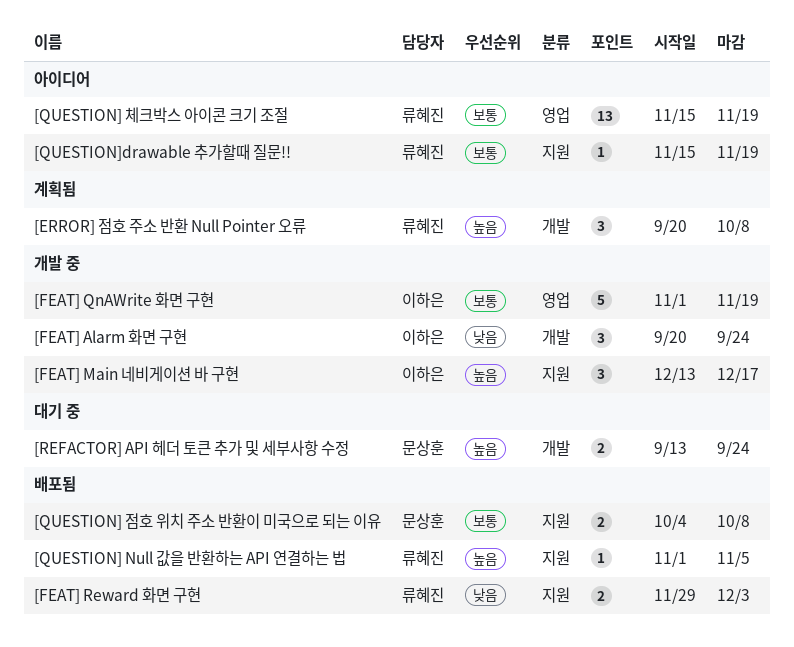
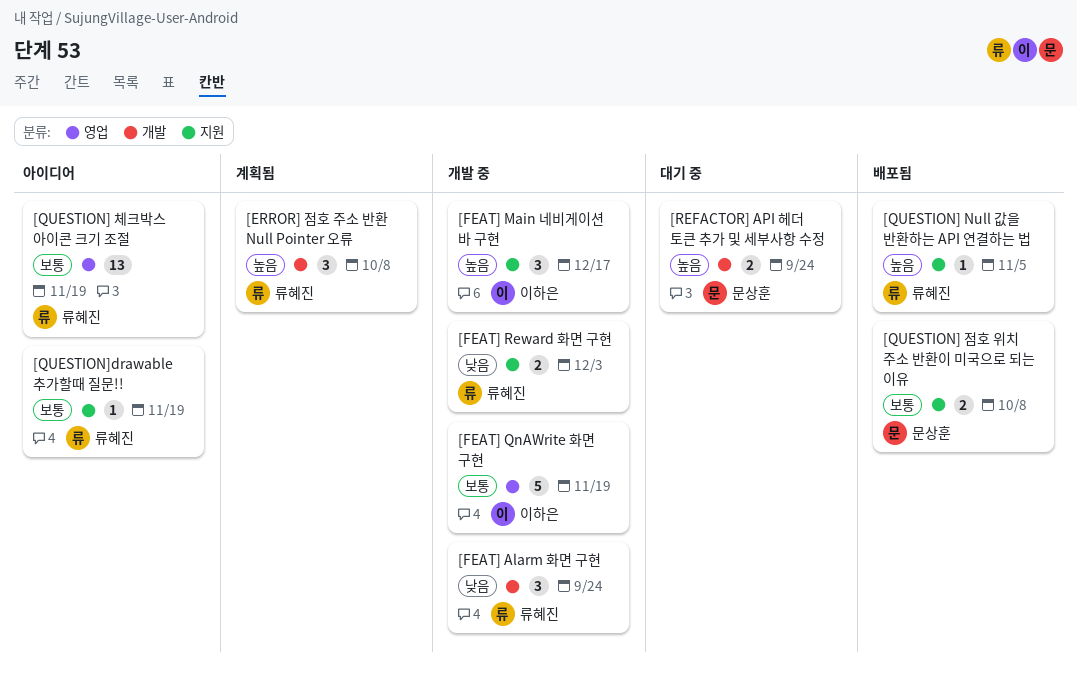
[FEAT] Alarm 화면 구현, owner: 이하은 -> 류혜진
[FEAT] Reward 화면 구현, status: 배포됨 -> 개발 중

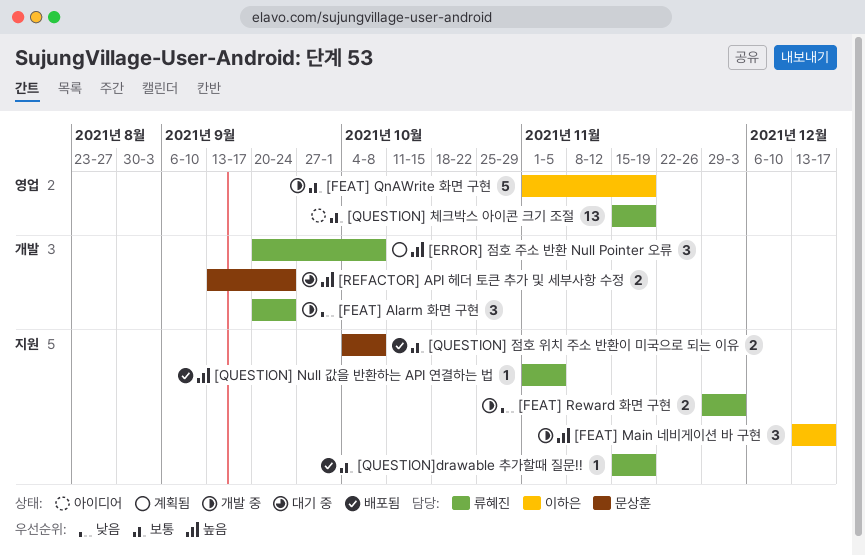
[QUESTION]drawable 추가할때 질문!!, status: 아이디어 -> 배포됨

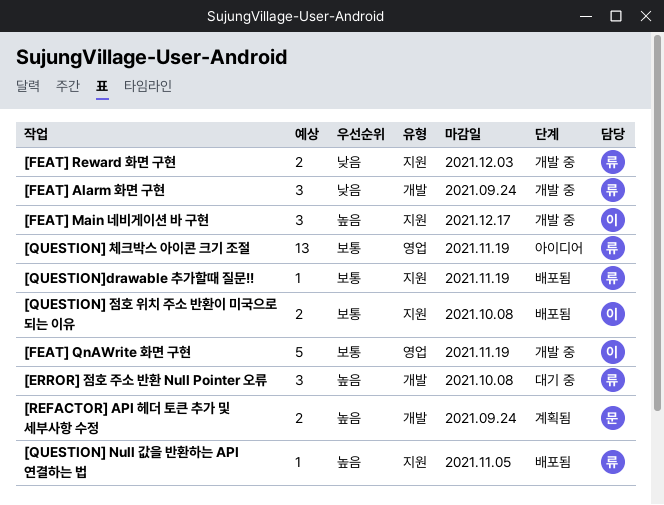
[ERROR] 점호 주소 반환 Null Pointer 오류, status: 계획됨 -> 대기 중
[QUESTION] 점호 위치 주소 반환이 미국으로 되는 이유, owner: 문상훈 -> 이하은
[REFACTOR] API 헤더 토큰 추가 및 세부사항 수정, status: 대기 중 -> 계획됨

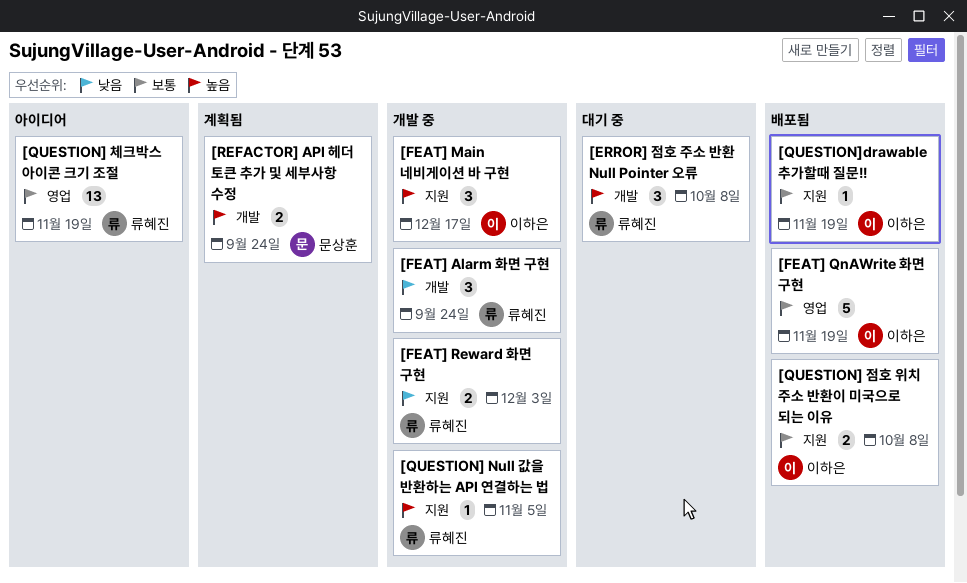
[FEAT] QnAWrite 화면 구현, status: 개발 중 -> 배포됨
[QUESTION] Null 값을 반환하는 API 연결하는 법, status: 배포됨 -> 개발 중
[QUESTION]drawable 추가할때 질문!!, owner: 류혜진 -> 이하은

